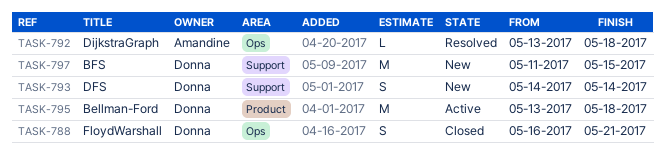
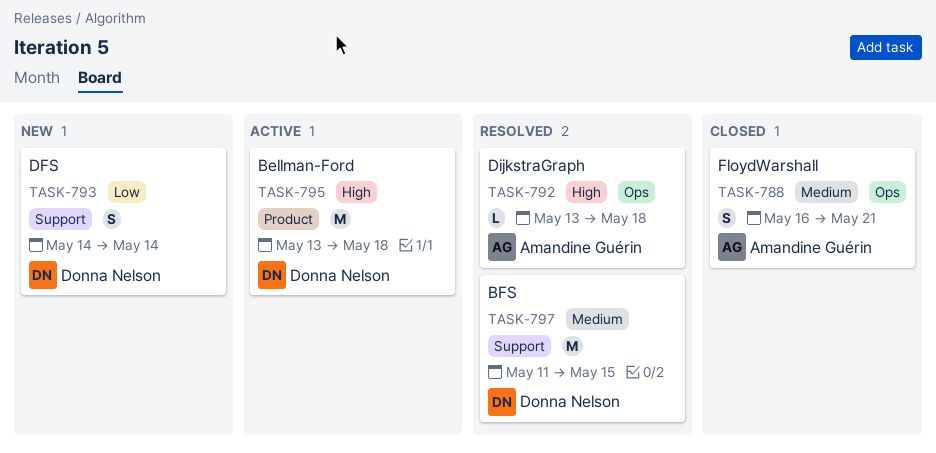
TASK-788, owner: Donna Nelson -> Amandine Guérin
TASK-797, status: New -> Resolved

